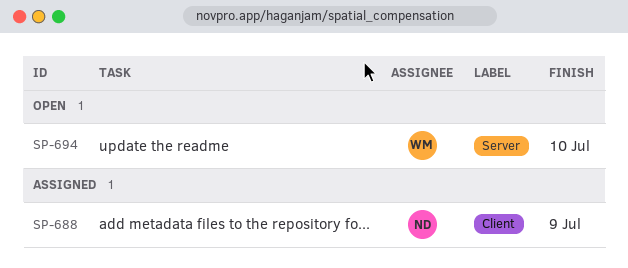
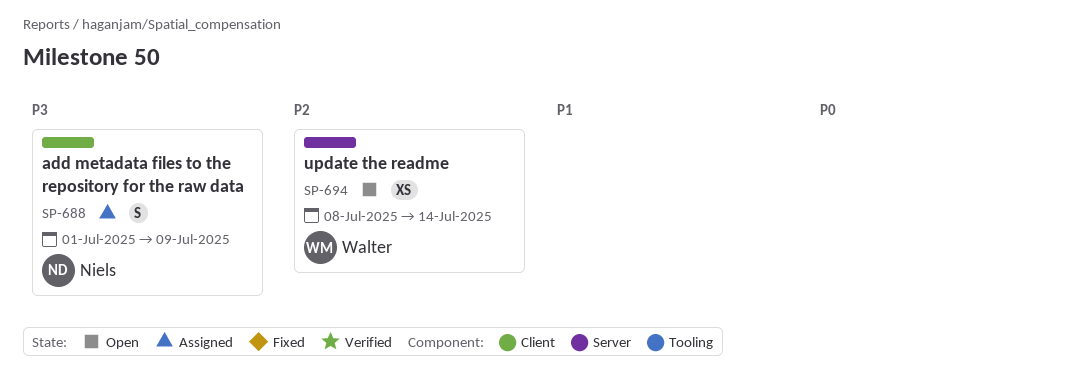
SP-694, due: Jul 10 -> Jul 14

